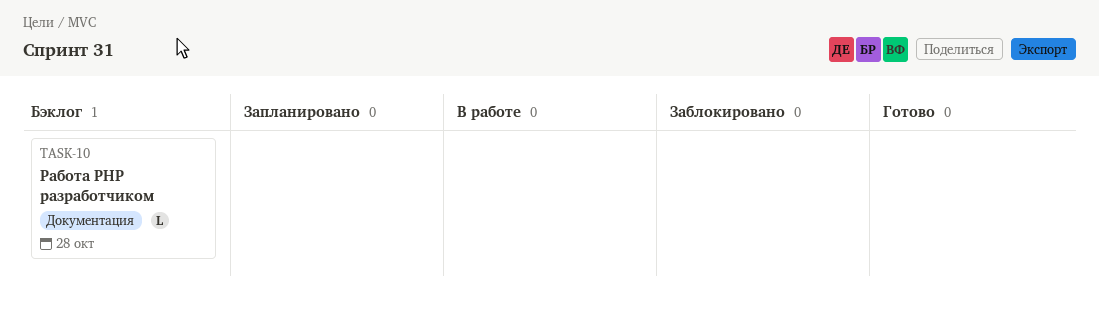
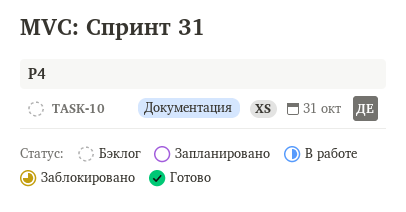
TASK-10, estimate: L -> XS
TASK-10, due: Oct 28 -> Oct 31

